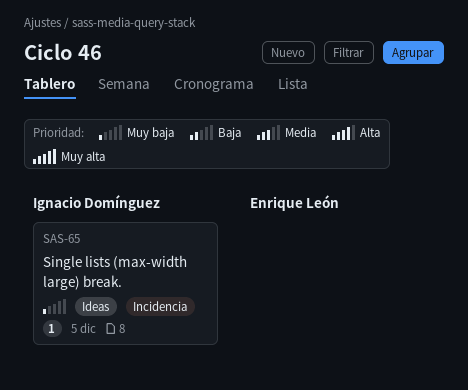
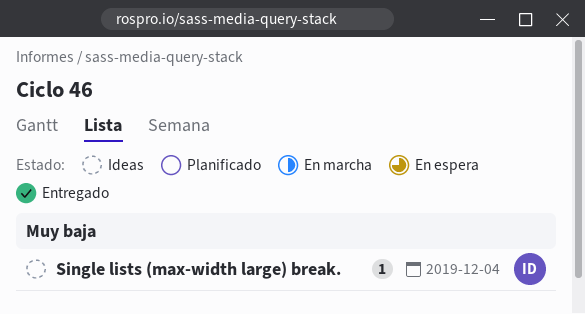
Single lists (max-width large) break., due: Dec 5 -> Dec 4

